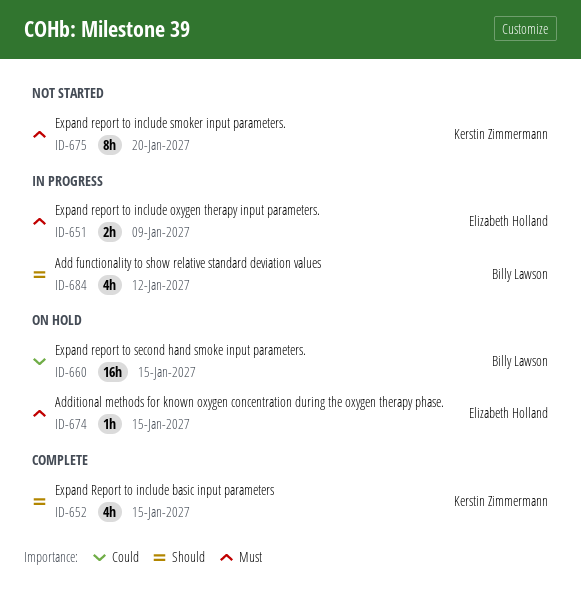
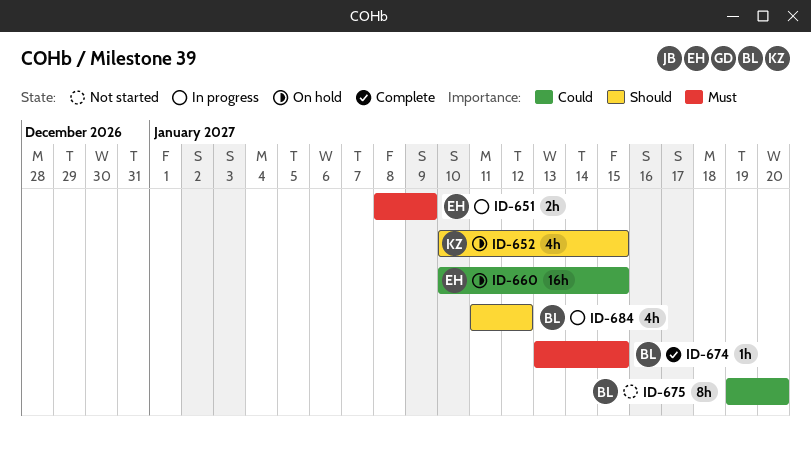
ID-652, status: Complete -> On hold
ID-660, owner: Billy Lawson -> Elizabeth Holland
ID-674, status: On hold -> Complete
ID-674, owner: Elizabeth Holland -> Billy Lawson
ID-675, owner: Kerstin Zimmermann -> Billy Lawson
ID-675, priority: Must -> Could

